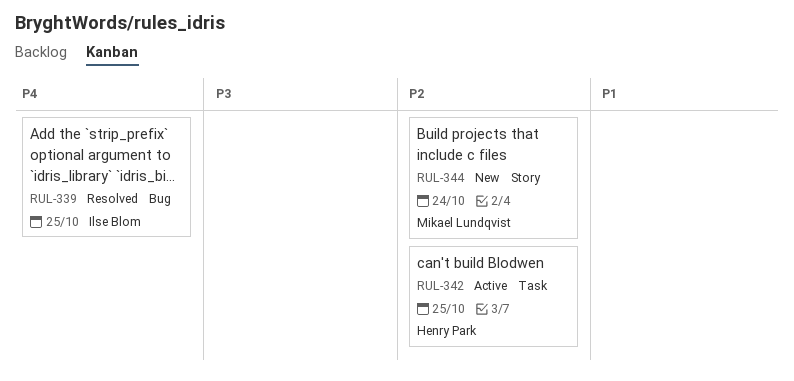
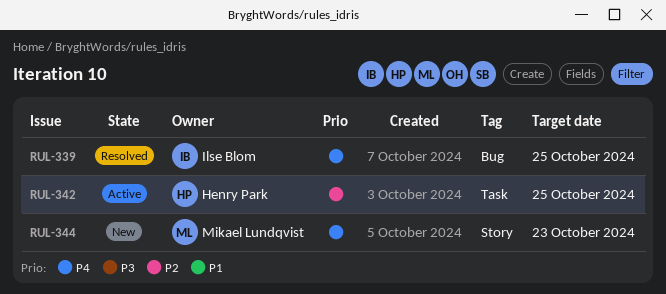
RUL-344, priority: P2 -> P4
RUL-344, due: Oct 24 -> Oct 23

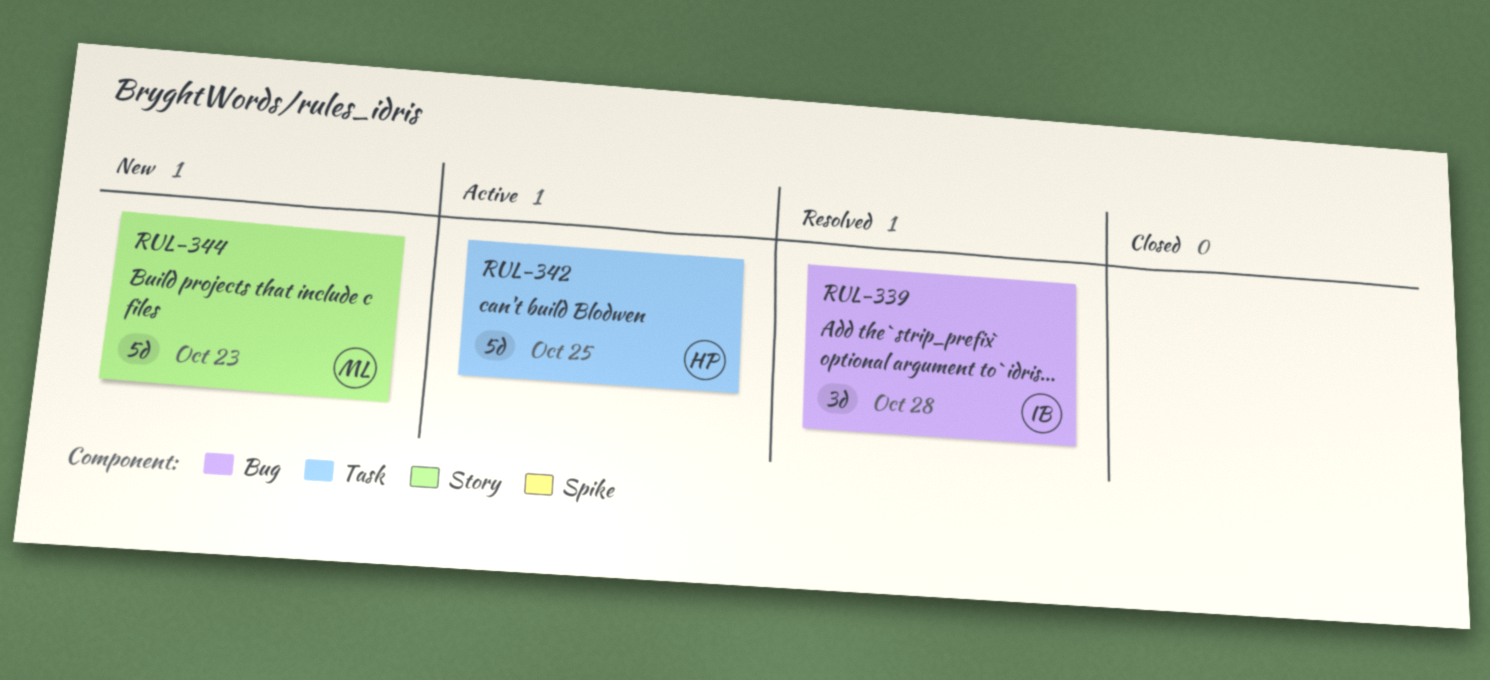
RUL-339, due: Oct 25 -> Oct 28

